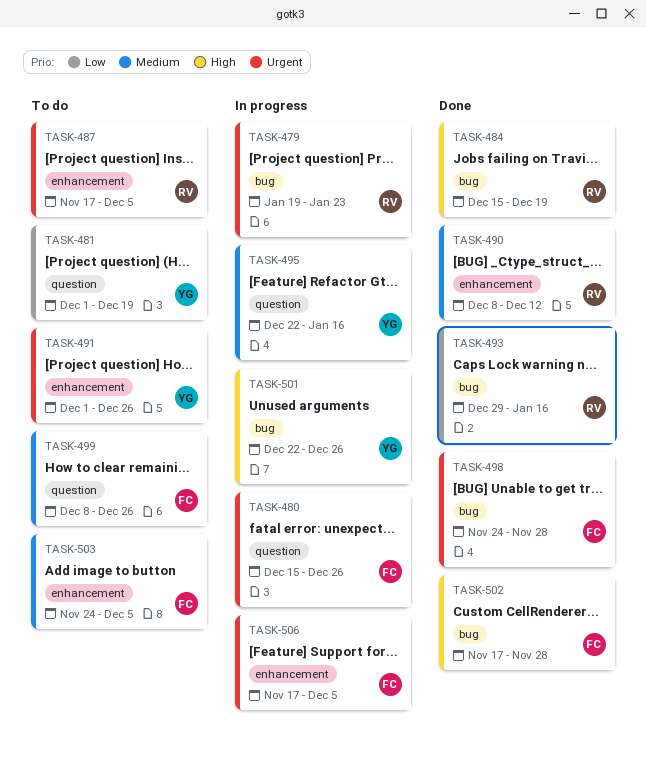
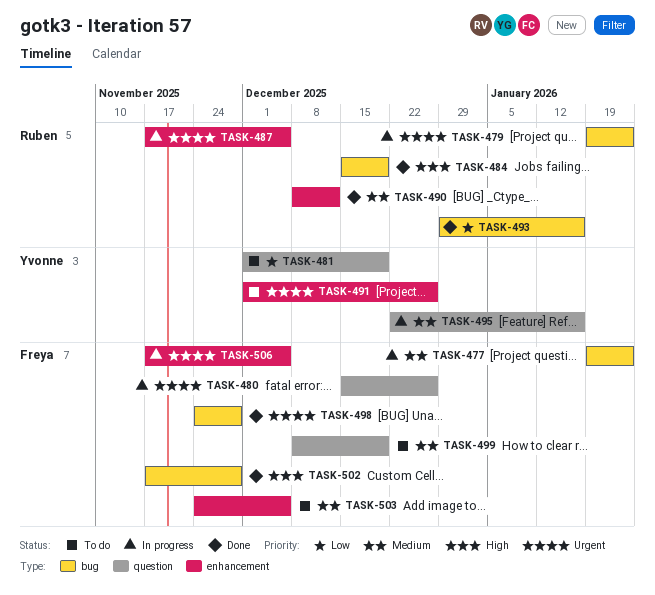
TASK-477: none -> present
TASK-487, status: To do -> In progress
TASK-499, due: Dec 26 -> Dec 19
TASK-501: present -> none

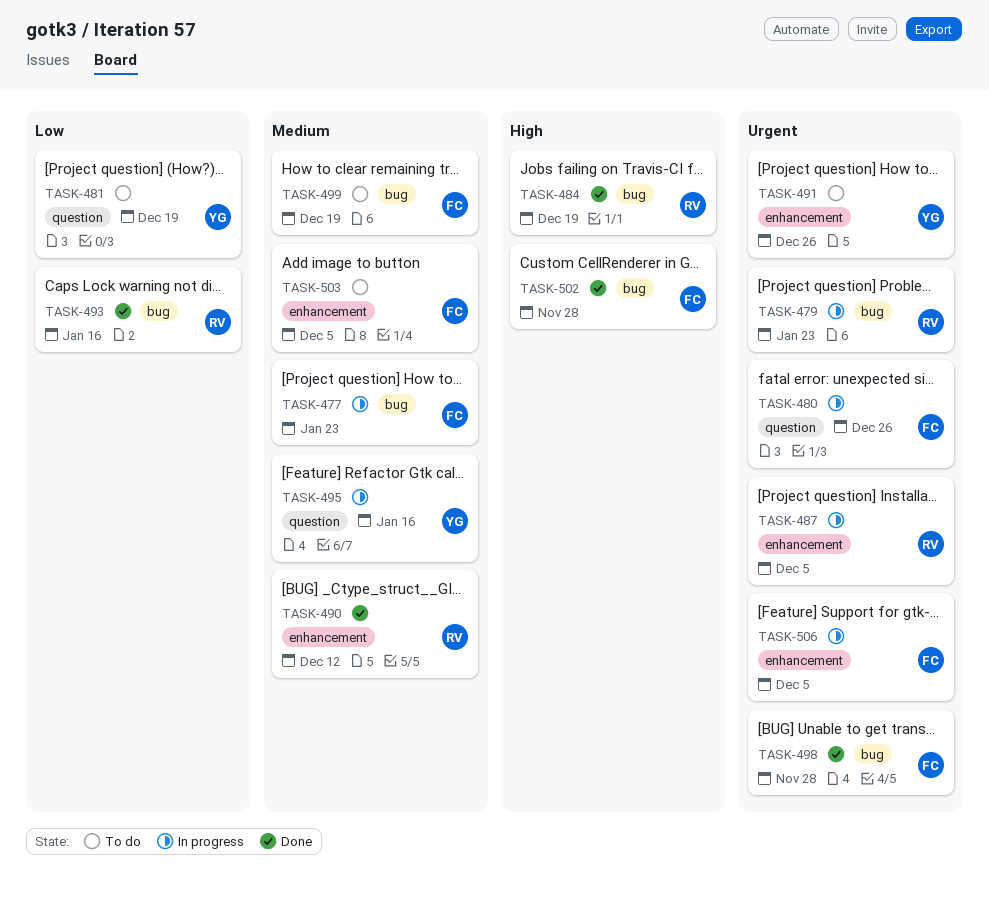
TASK-499, label: question -> bug

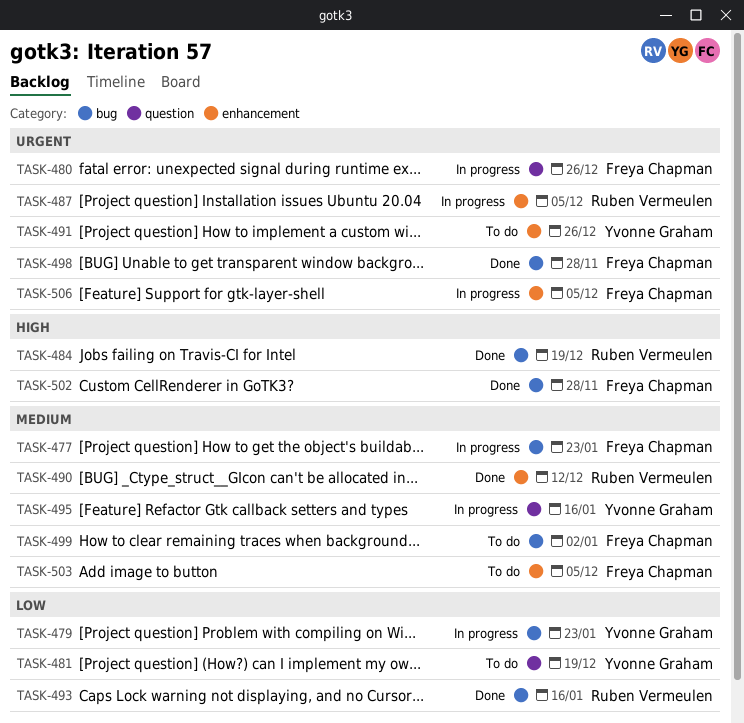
TASK-479, owner: Ruben Vermeulen -> Yvonne Graham
TASK-479, priority: Urgent -> Low
TASK-499, due: Dec 19 -> Jan 2

